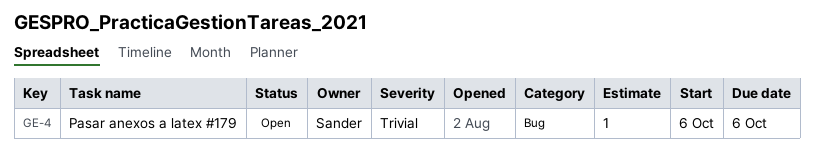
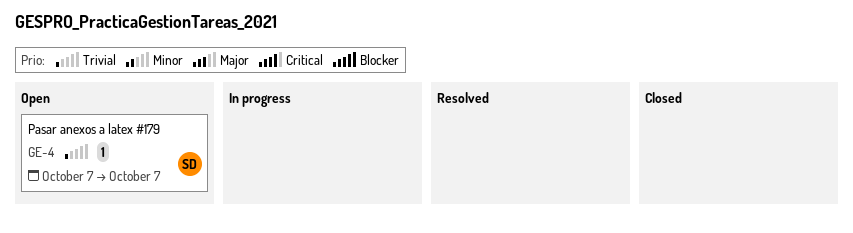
GE-4, start: Oct 6 -> Oct 7
GE-4, due: Oct 6 -> Oct 7

